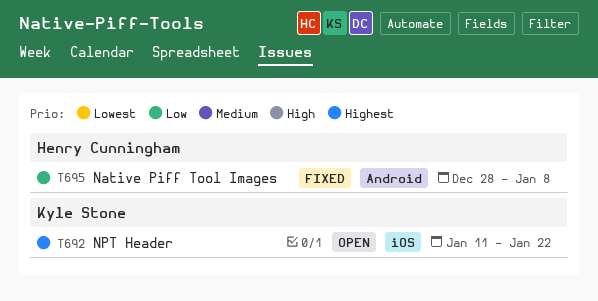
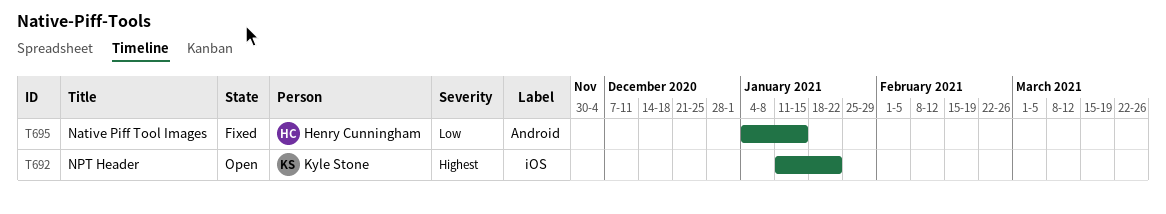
T695, start: Dec 28 -> Jan 4
T695, due: Jan 8 -> Jan 15

